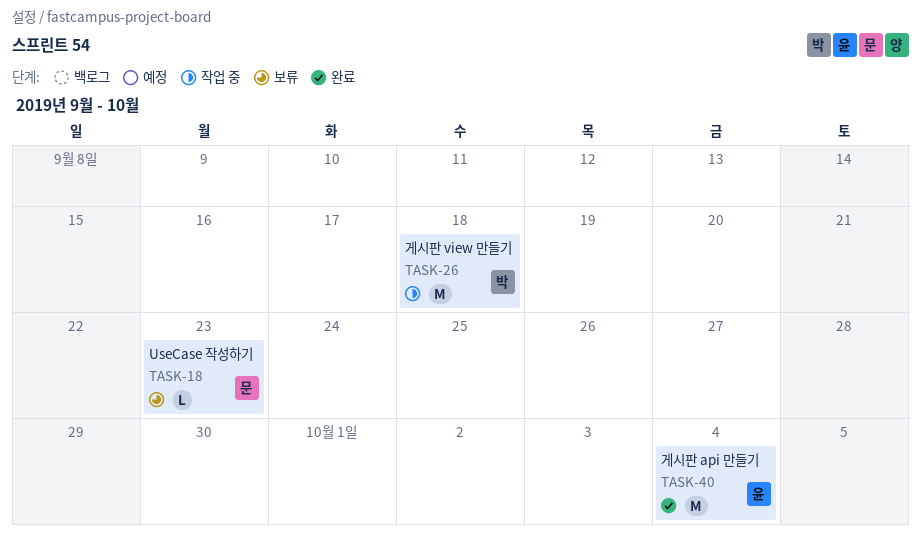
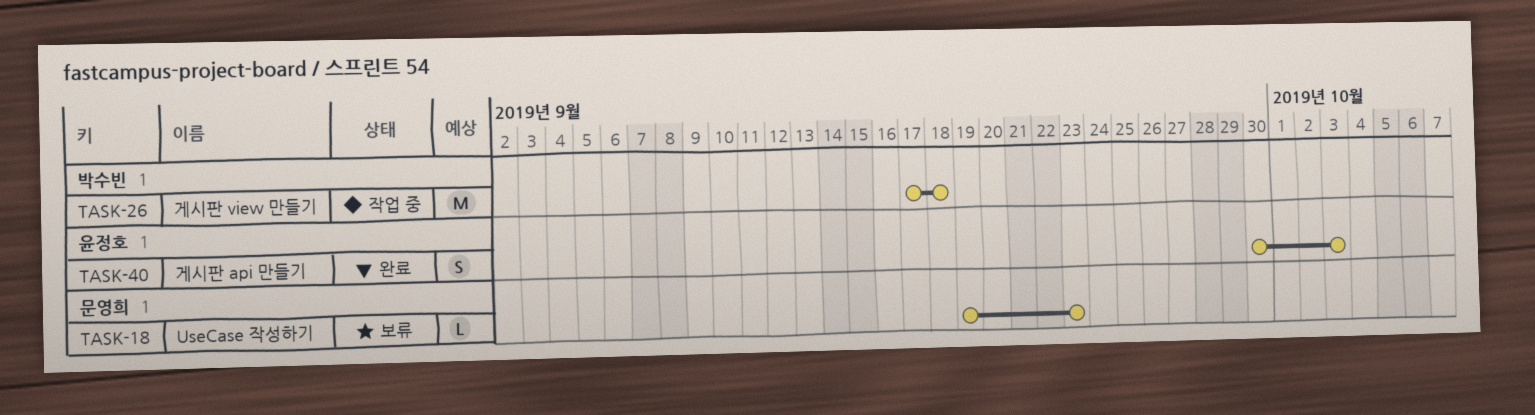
TASK-40, estimate: M -> S
TASK-40, due: Oct 4 -> Oct 3

